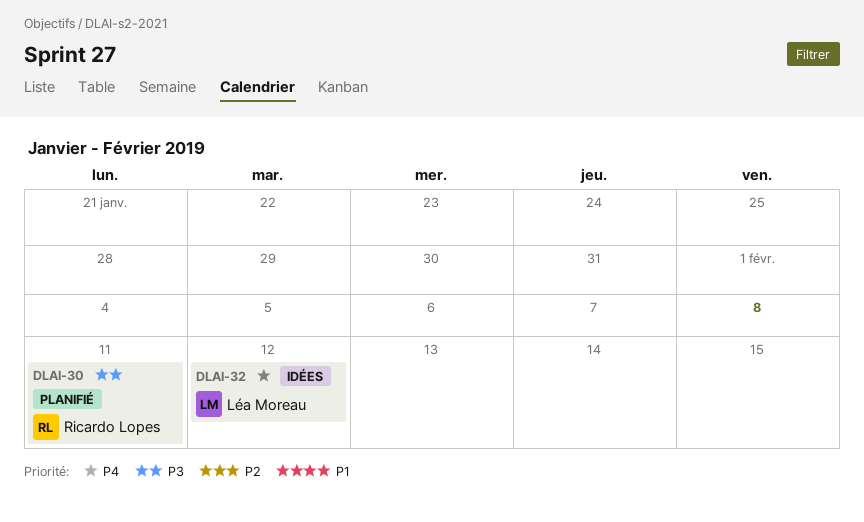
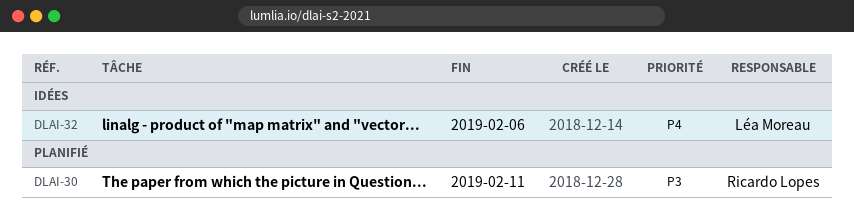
DLAI-32, due: Feb 12 -> Feb 6

